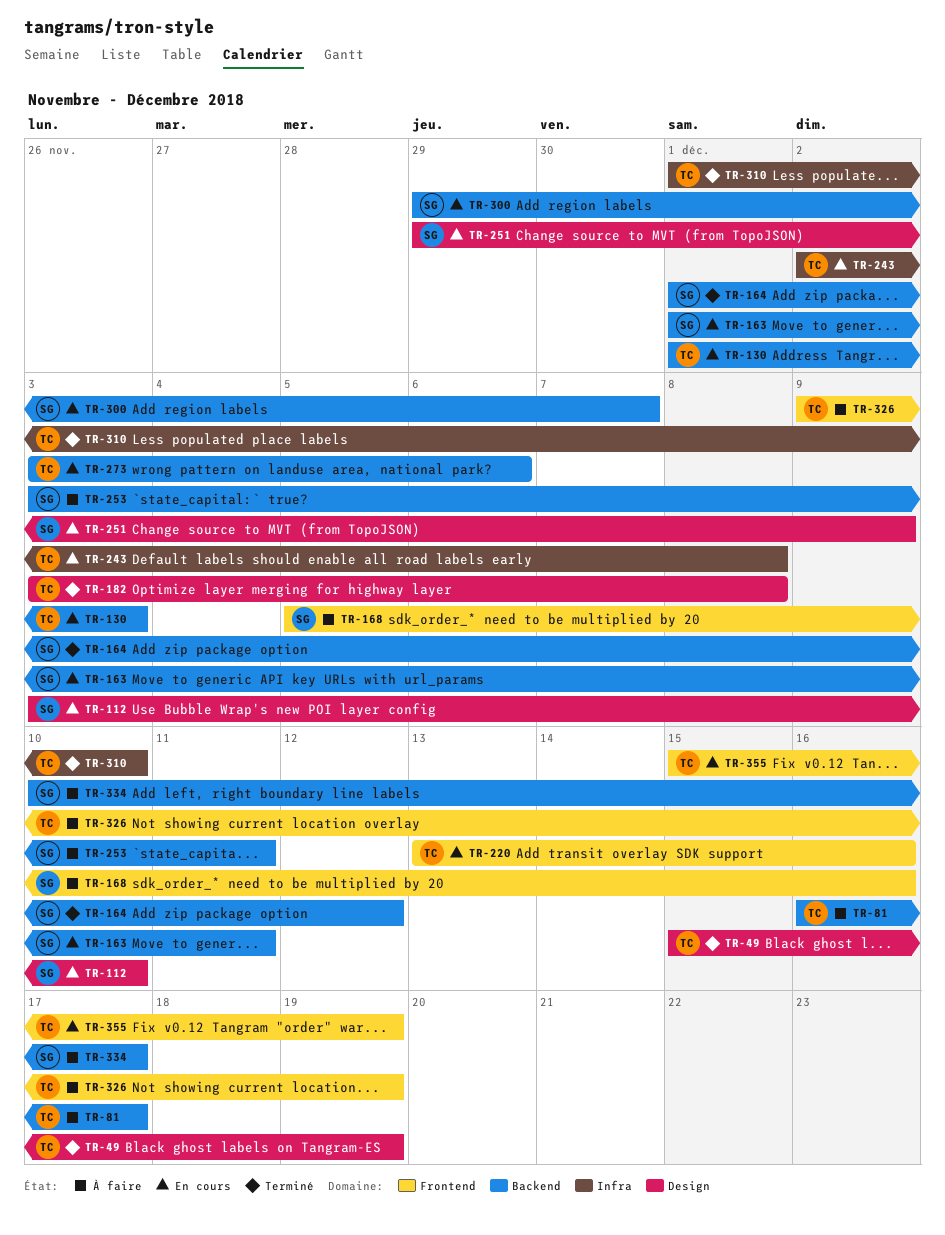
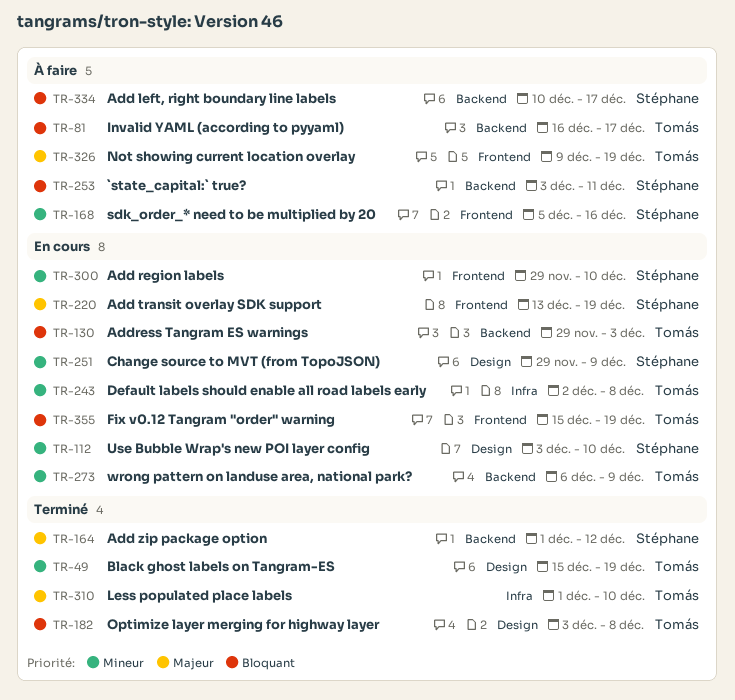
TR-130, start: Dec 1 -> Nov 29
TR-163: present -> none
TR-220, owner: Tomás -> Stéphane
TR-220, due: Dec 16 -> Dec 19
TR-273, start: Dec 3 -> Dec 6
TR-273, due: Dec 6 -> Dec 9
TR-300, label: Backend -> Frontend
TR-300, due: Dec 7 -> Dec 10

